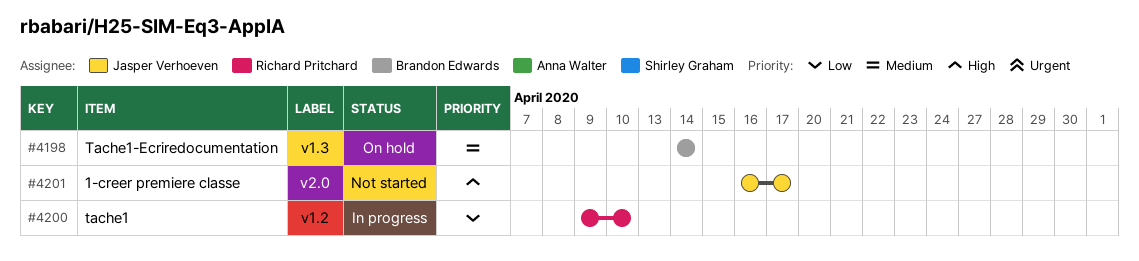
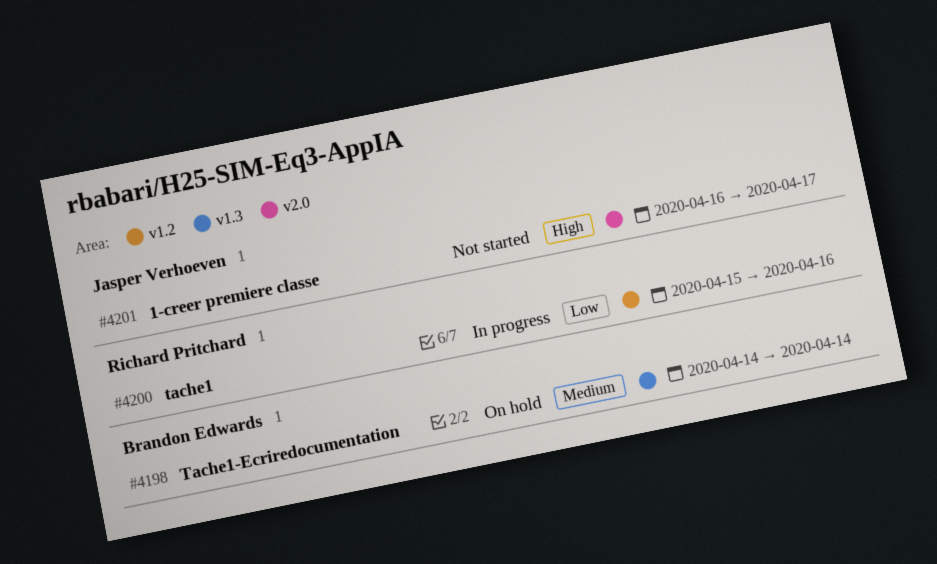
#4200, start: Apr 9 -> Apr 15
#4200, due: Apr 10 -> Apr 16

